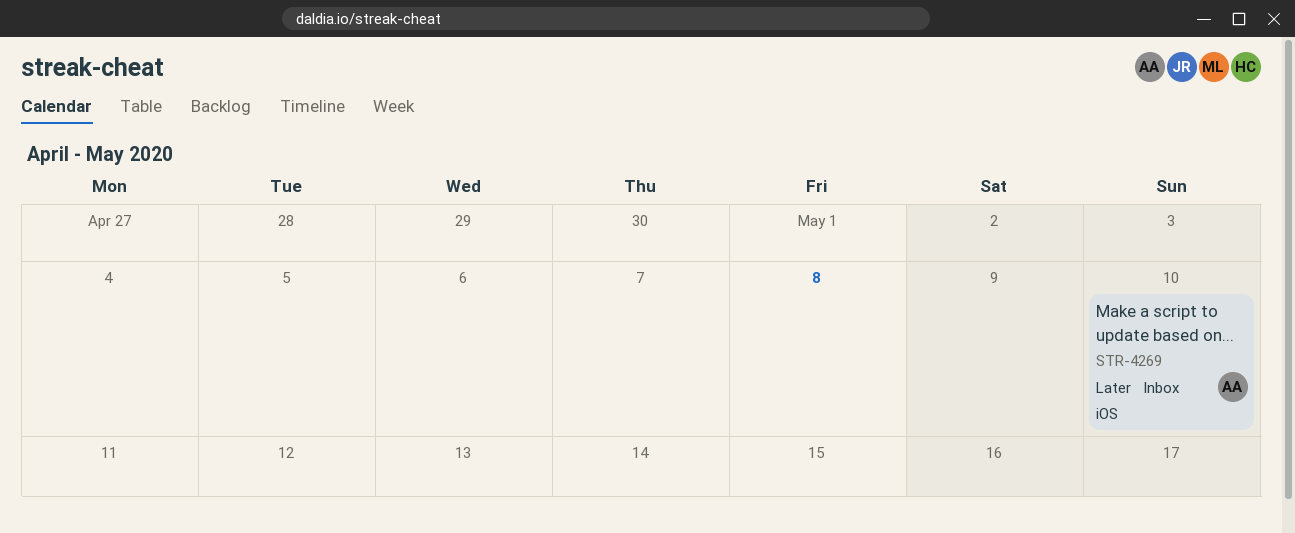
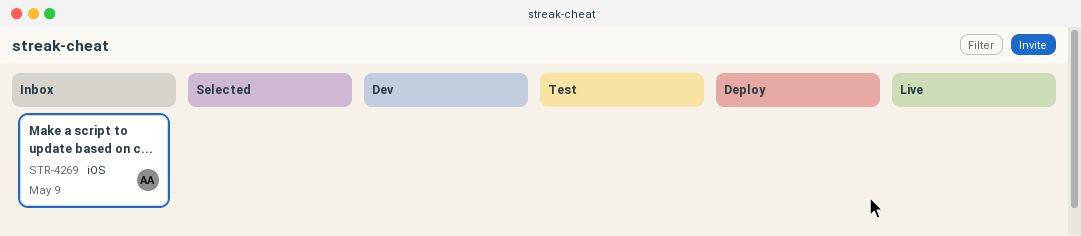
STR-4269, due: May 10 -> May 9

